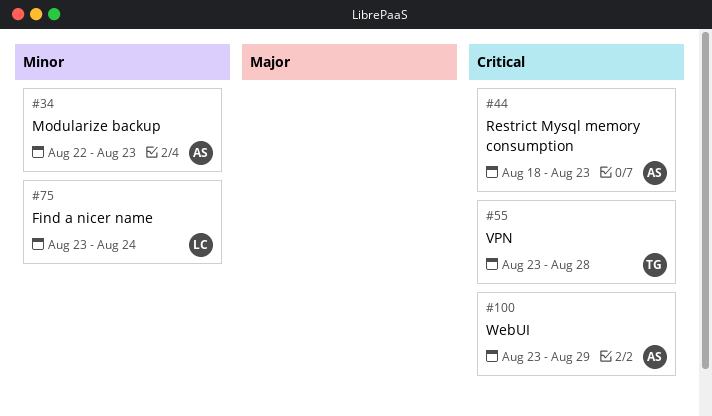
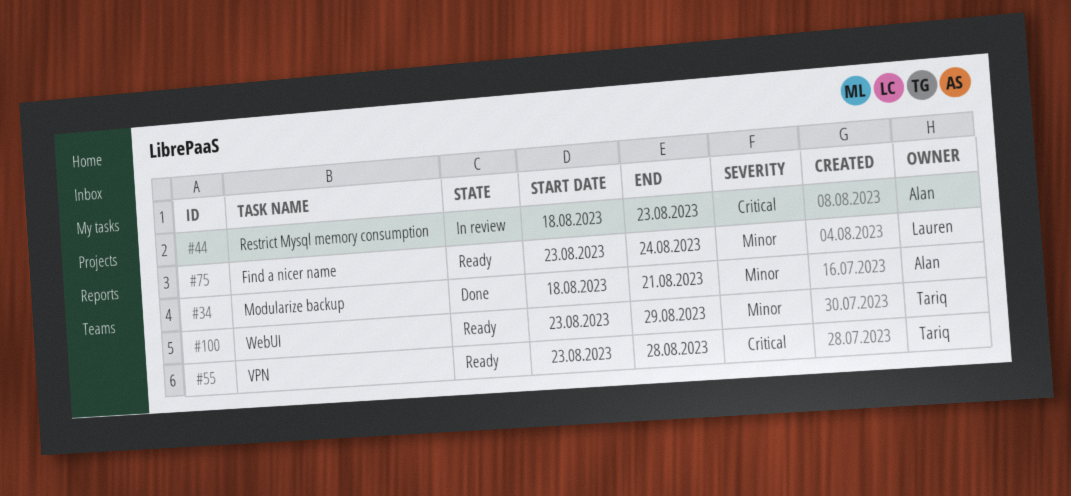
#34, start: Aug 22 -> Aug 18
#34, due: Aug 23 -> Aug 21
#100, owner: Alan -> Tariq
#100, priority: Critical -> Minor

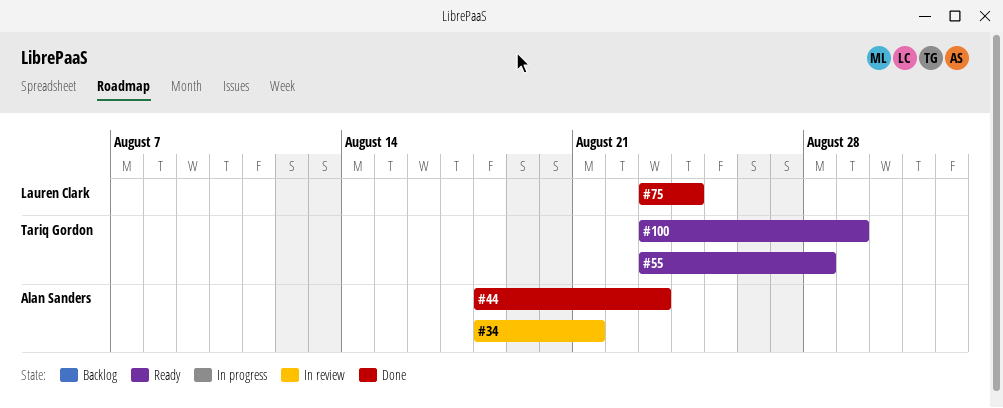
#34, status: Done -> In review
#44, status: In review -> Done
#75, status: Ready -> Done

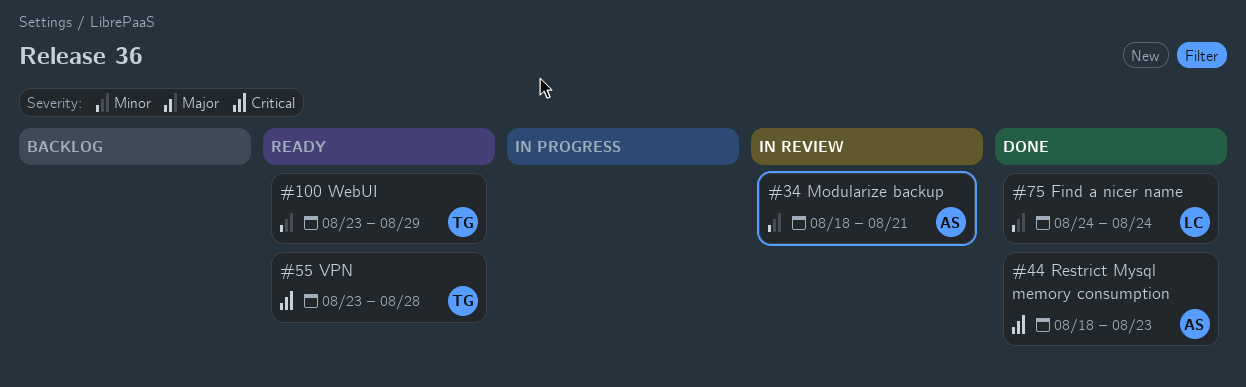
#75, start: Aug 23 -> Aug 24

